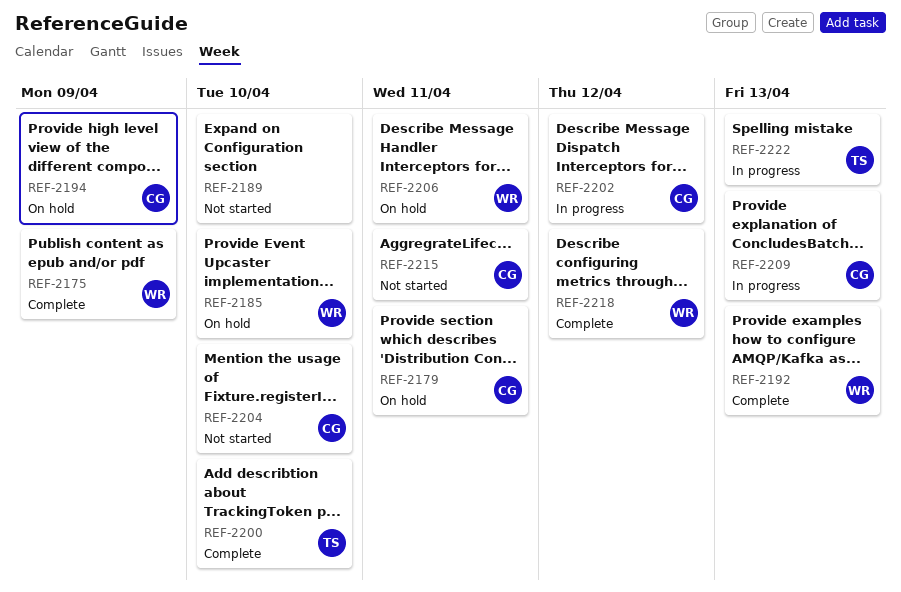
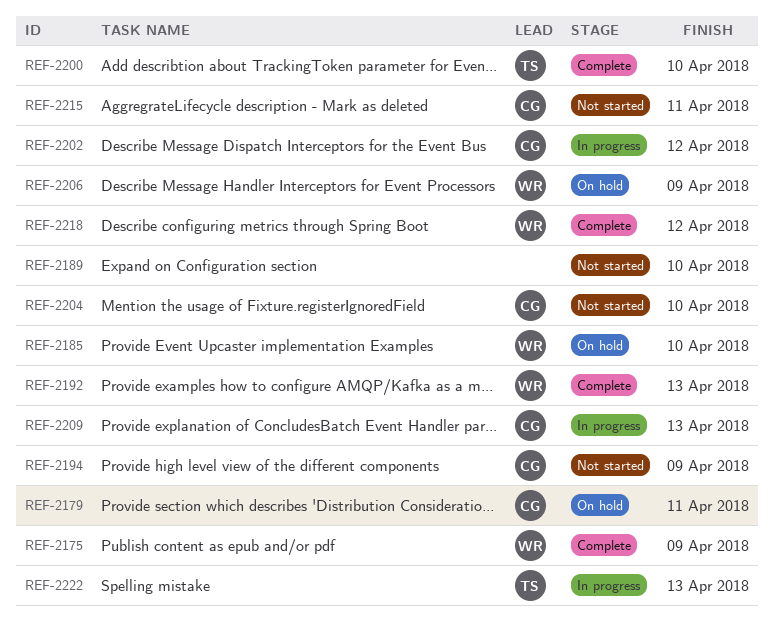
REF-2194, status: On hold -> Not started
REF-2206, due: Apr 11 -> Apr 9

